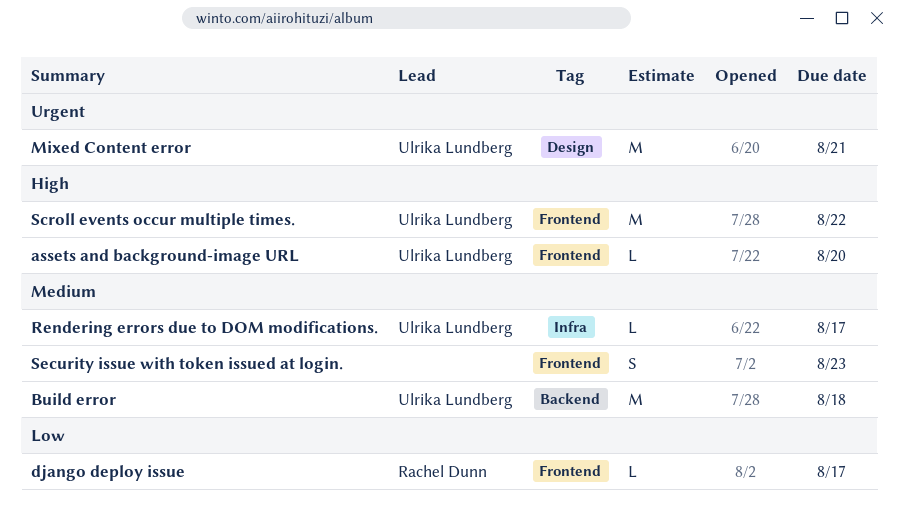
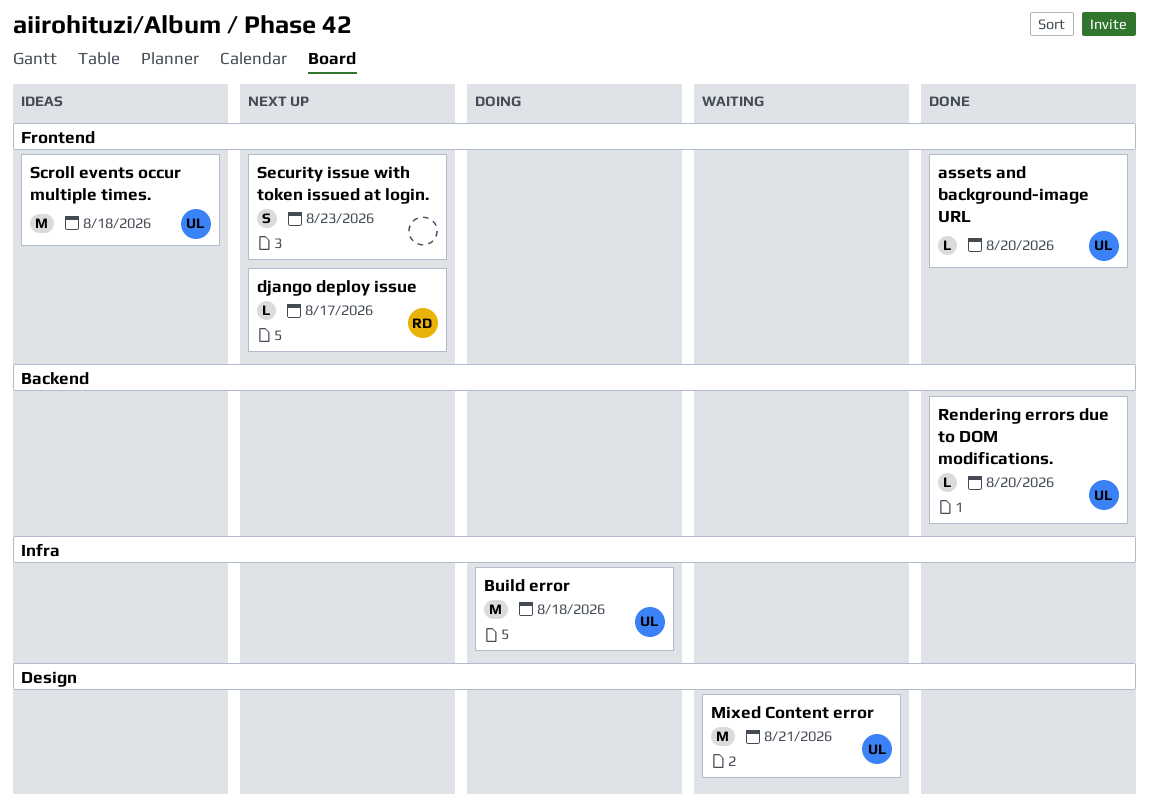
Build error, label: Backend -> Infra
Rendering errors due to DOM modifications., label: Infra -> Backend
Rendering errors due to DOM modifications., due: Aug 17 -> Aug 20
Scroll events occur multiple times., due: Aug 22 -> Aug 18

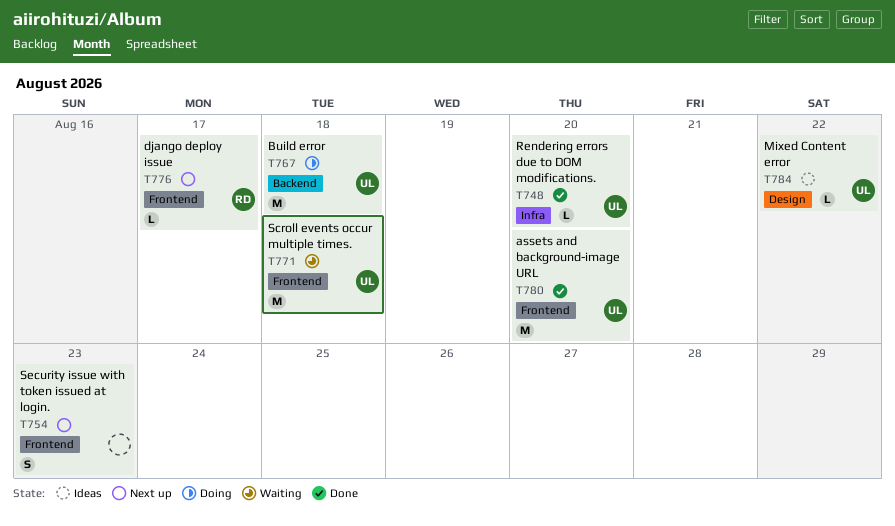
assets and background-image URL, estimate: L -> M
Build error, label: Infra -> Backend
Mixed Content error, status: Waiting -> Ideas
Mixed Content error, estimate: M -> L
Mixed Content error, due: Aug 21 -> Aug 22
Rendering errors due to DOM modifications., label: Backend -> Infra
Scroll events occur multiple times., status: Ideas -> Waiting

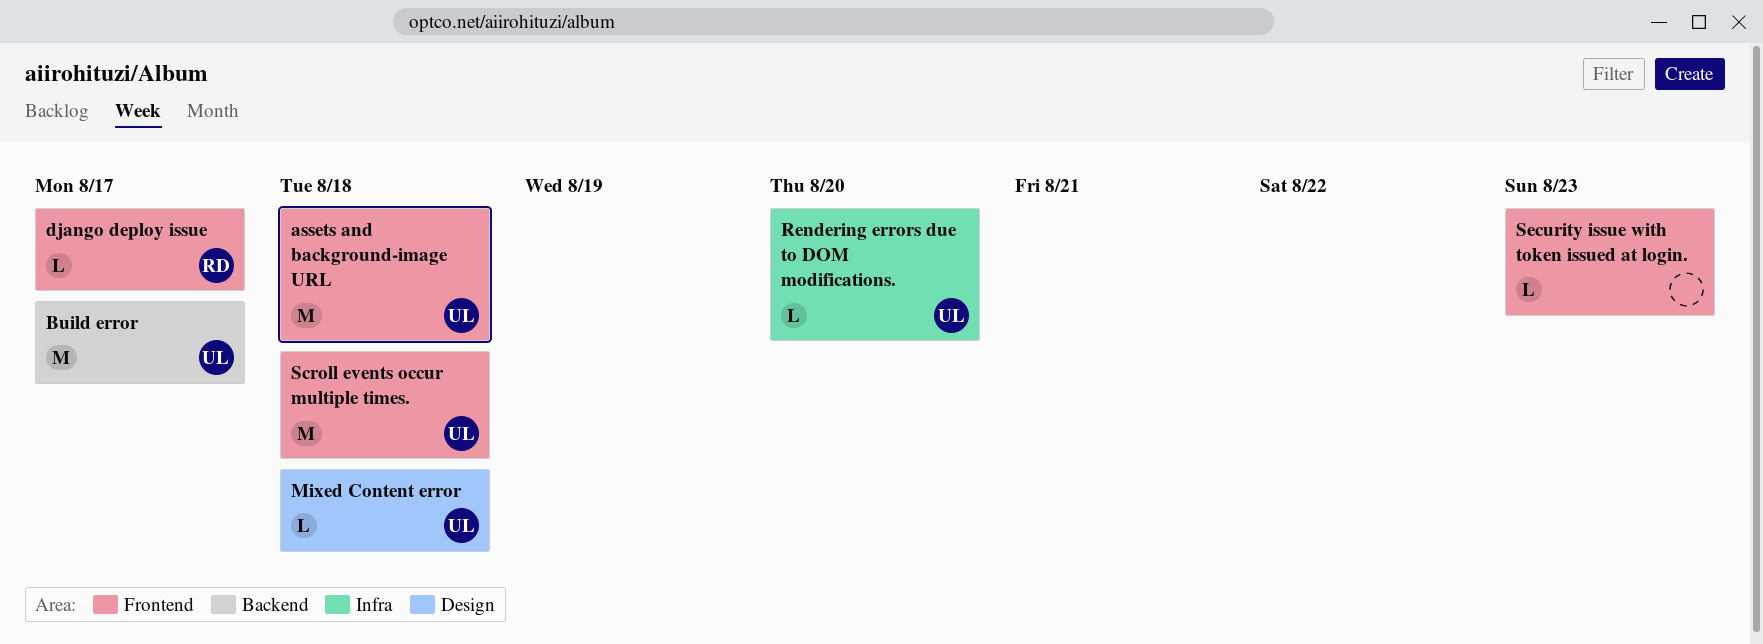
assets and background-image URL, due: Aug 20 -> Aug 18
Build error, due: Aug 18 -> Aug 17
Mixed Content error, due: Aug 22 -> Aug 18
Security issue with token issued at login., estimate: S -> L

